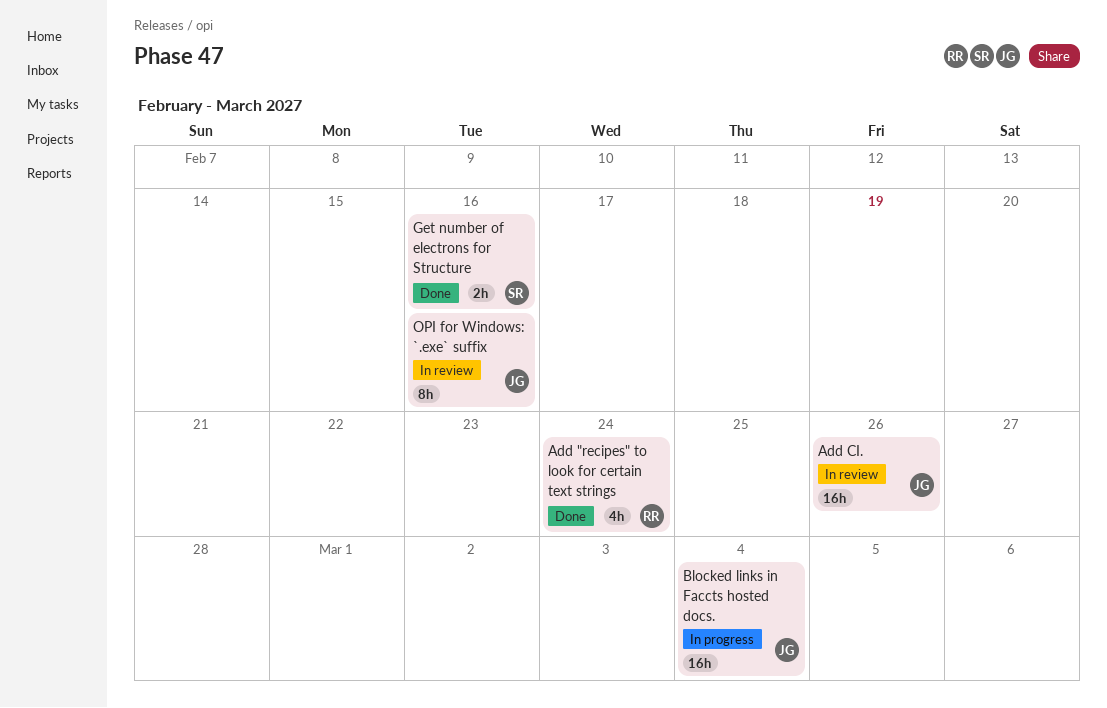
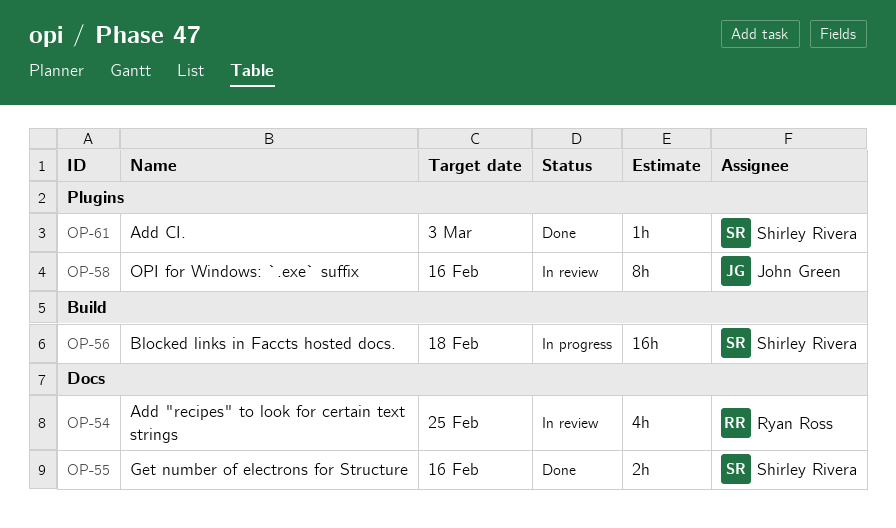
Add "recipes" to look for certain text strings, status: Done -> In review
Add "recipes" to look for certain text strings, due: Feb 24 -> Feb 25
Add CI., status: In review -> Done
Add CI., owner: John Green -> Shirley Rivera
Add CI., estimate: 16h -> 1h
Add CI., due: Feb 26 -> Mar 3
Blocked links in Faccts hosted docs., owner: John Green -> Shirley Rivera
Blocked links in Faccts hosted docs., due: Mar 4 -> Feb 18

